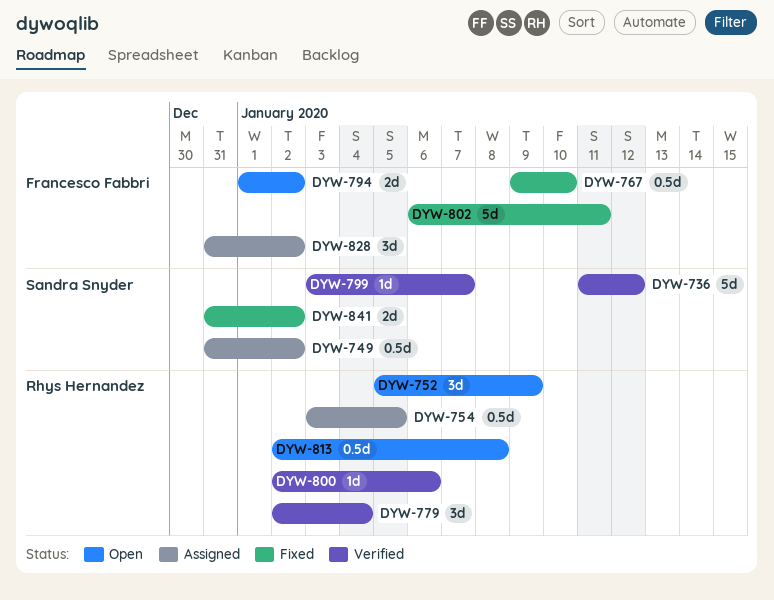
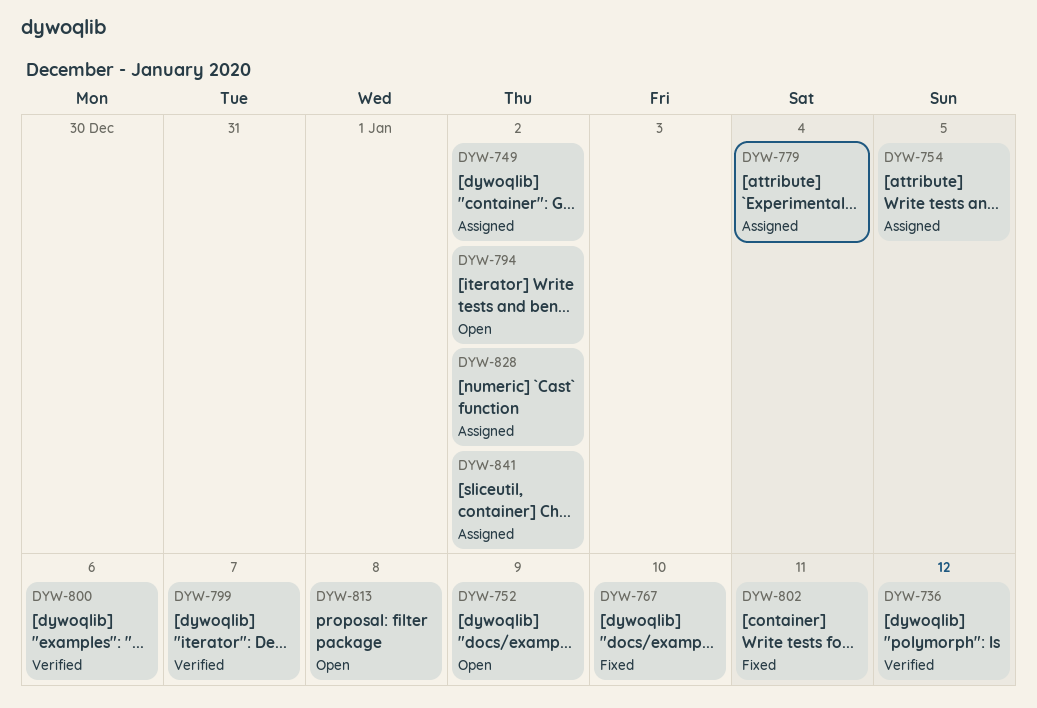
DYW-779, status: Verified -> Assigned
DYW-841, status: Fixed -> Assigned

